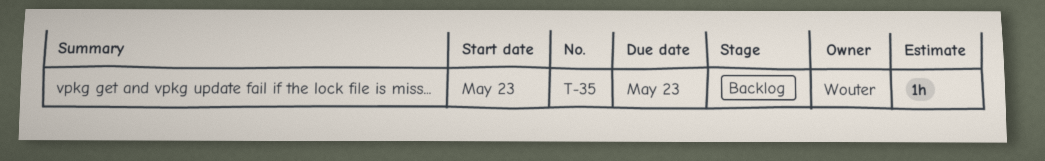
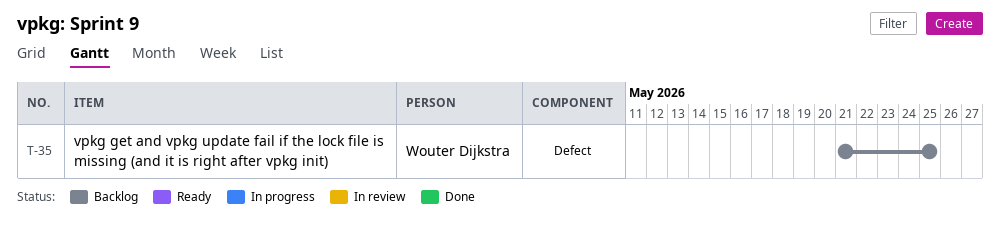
T-35, start: May 23 -> May 21
T-35, due: May 23 -> May 25

